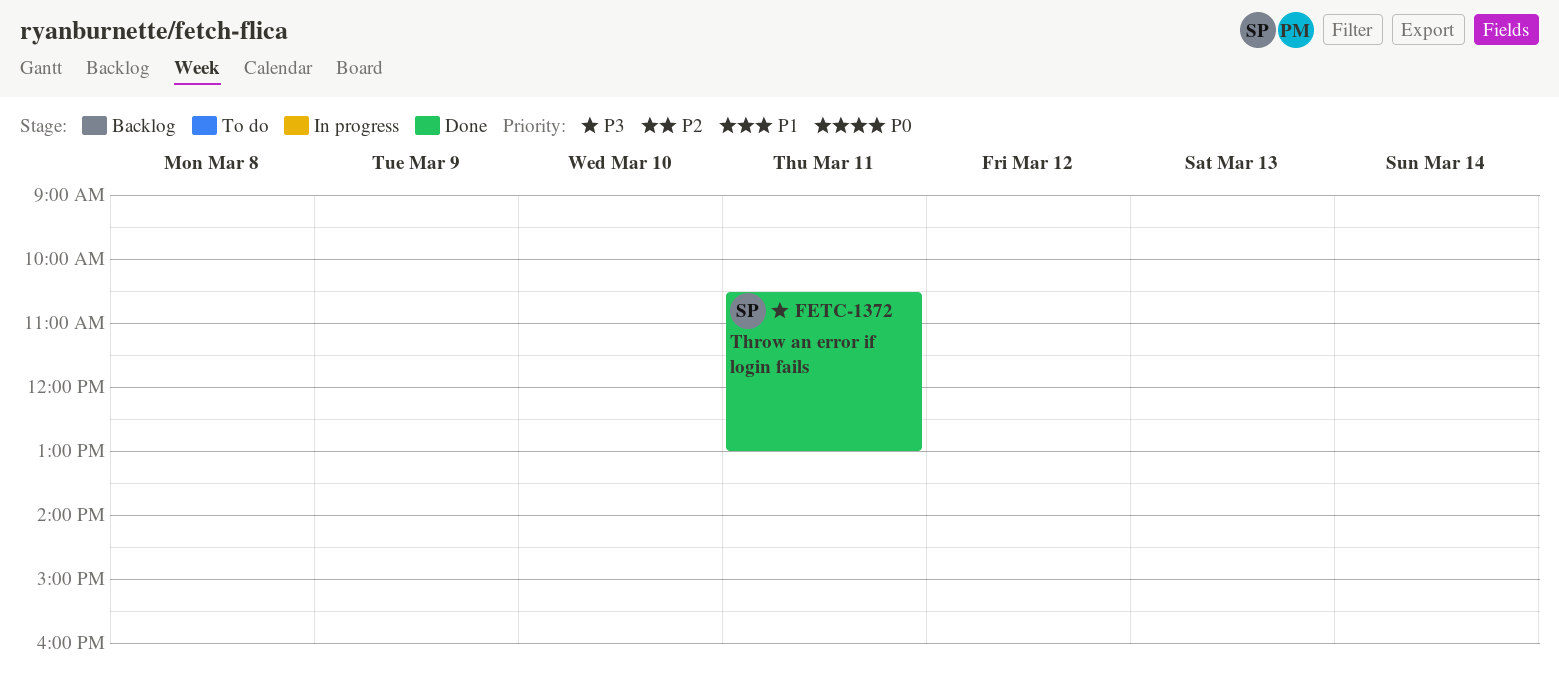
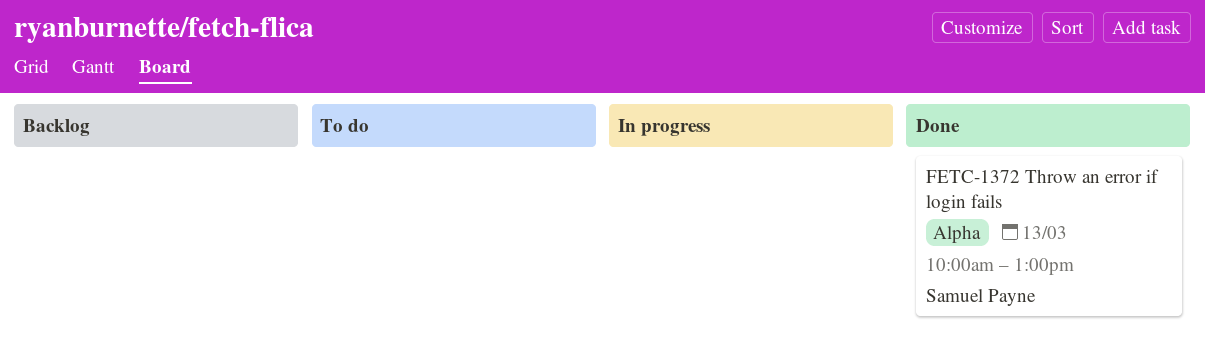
FETC-1372, day: Mar 11 -> Mar 13
FETC-1372, begins: 10:30 -> 10:00

